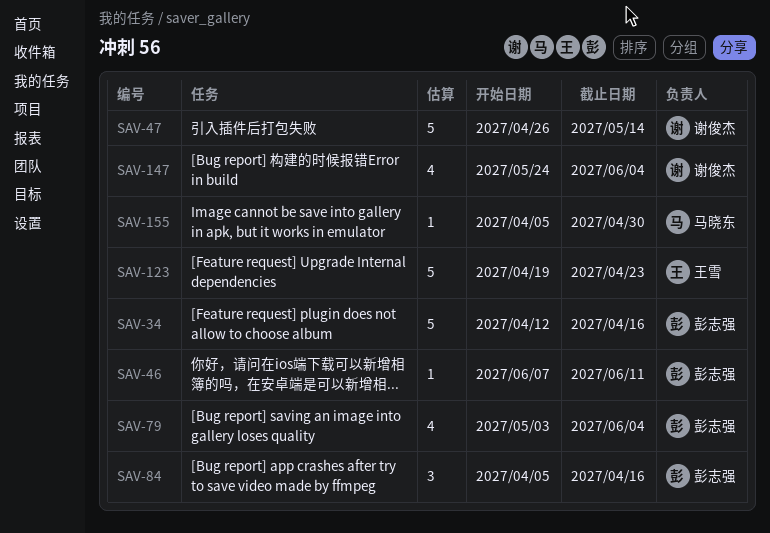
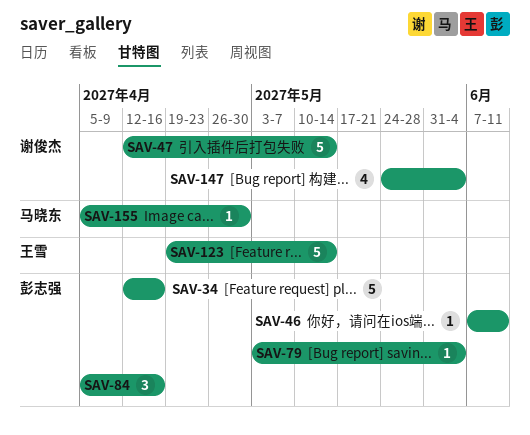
SAV-47, start: Apr 26 -> Apr 12
SAV-79, estimate: 4 -> 1
SAV-123, due: Apr 23 -> May 14

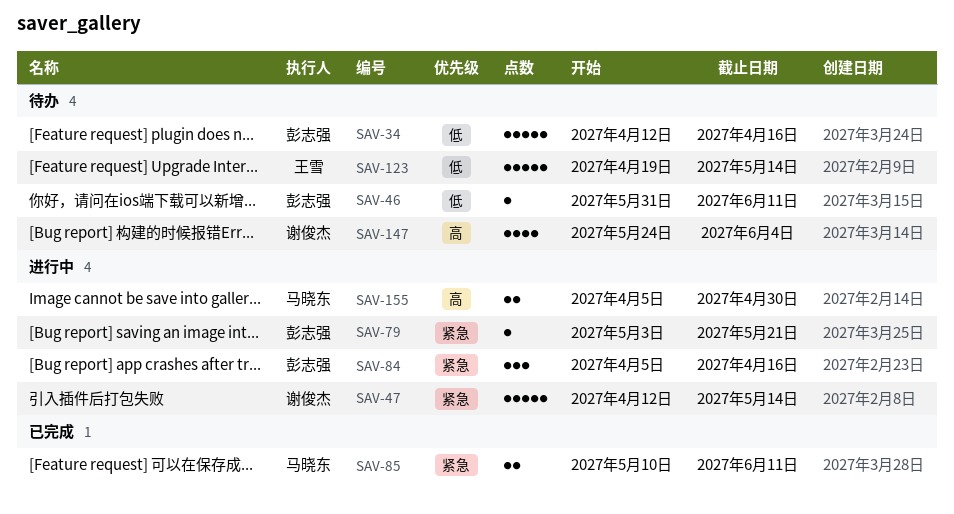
SAV-46, start: Jun 7 -> May 31
SAV-79, due: Jun 4 -> May 21
SAV-85: none -> present
SAV-155, estimate: 1 -> 2

